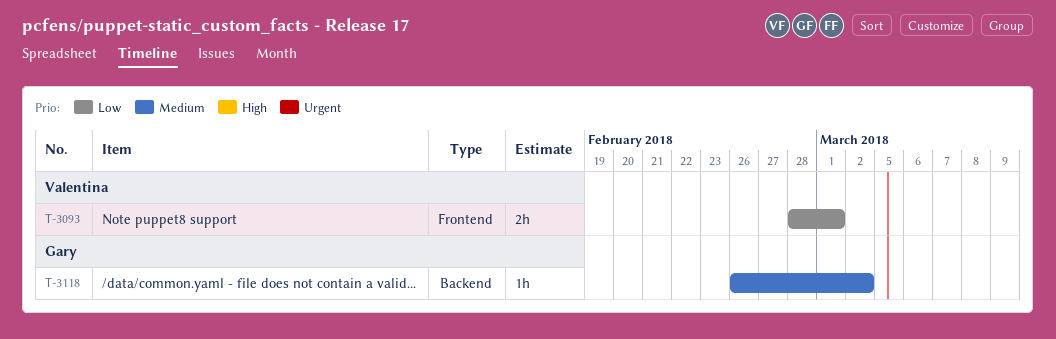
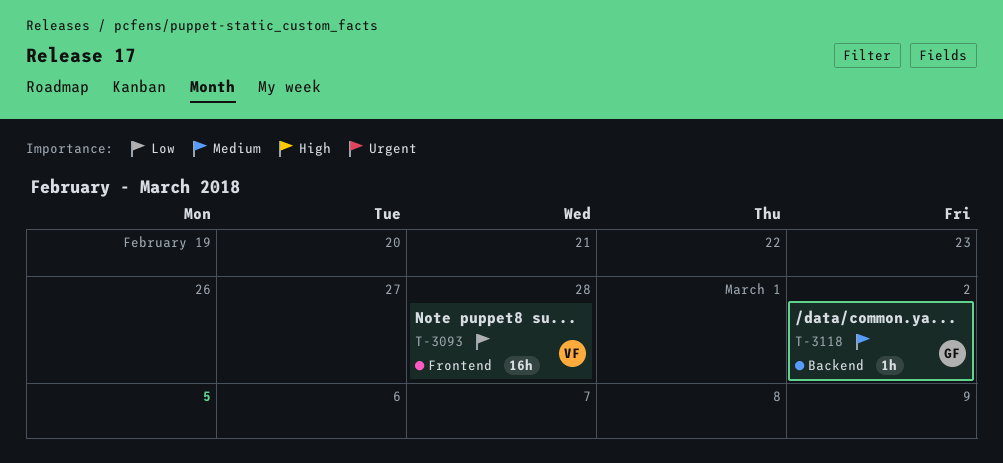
T-3093, estimate: 2h -> 16h
T-3093, due: Mar 1 -> Feb 28

